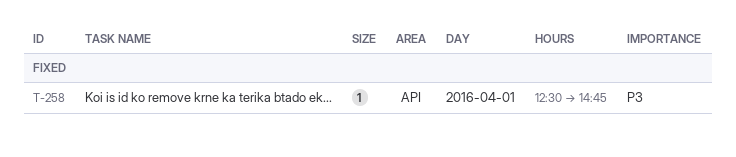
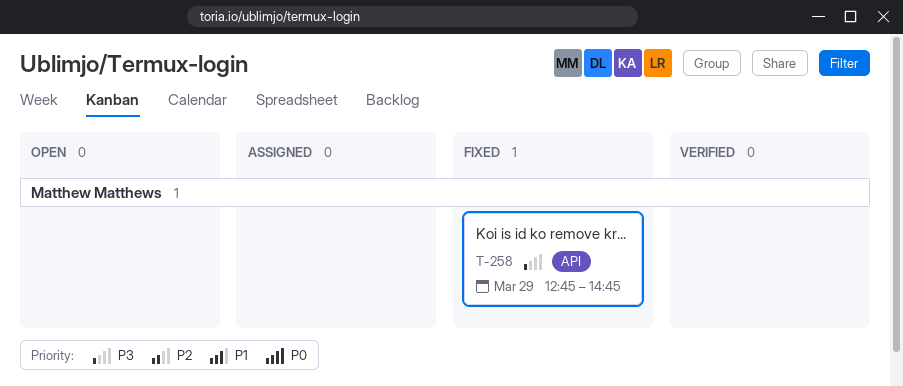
T-258, day: Apr 1 -> Mar 29
T-258, begins: 12:30 -> 12:45

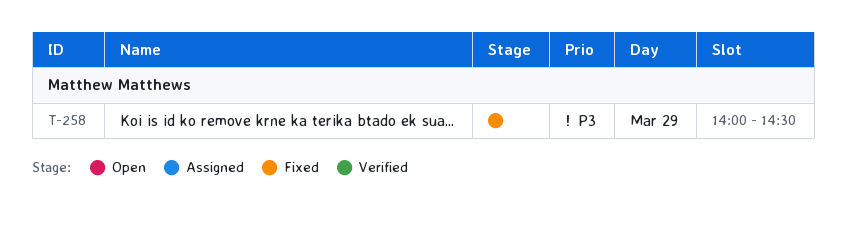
T-258, begins: 12:45 -> 14:00
T-258, ends: 14:45 -> 14:30

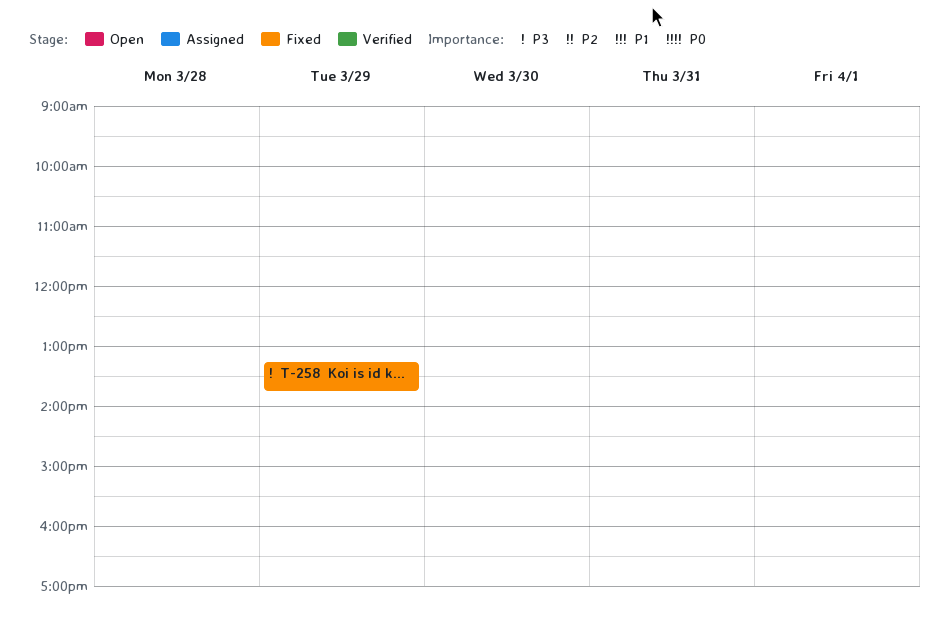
T-258, begins: 14:00 -> 13:15
T-258, ends: 14:30 -> 13:45

